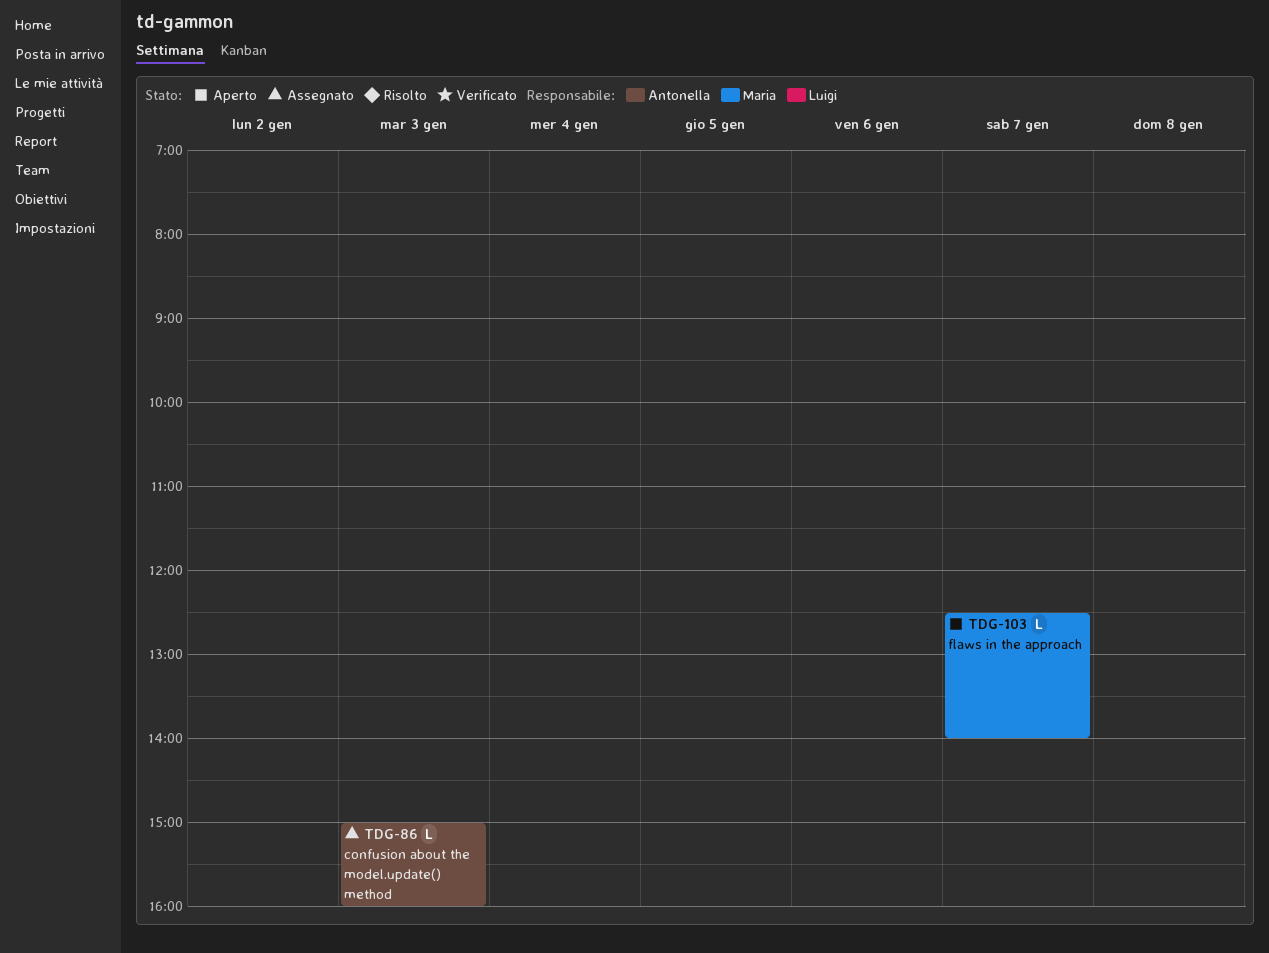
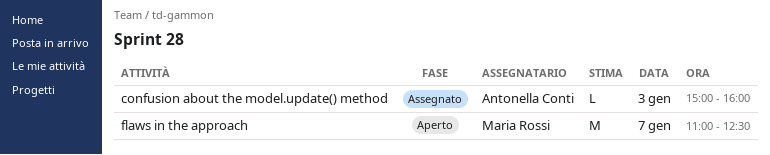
flaws in the approach, estimate: L -> M
flaws in the approach, begins: 12:30 -> 11:00
flaws in the approach, ends: 14:00 -> 12:30

